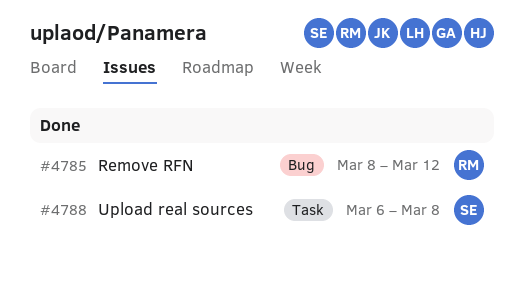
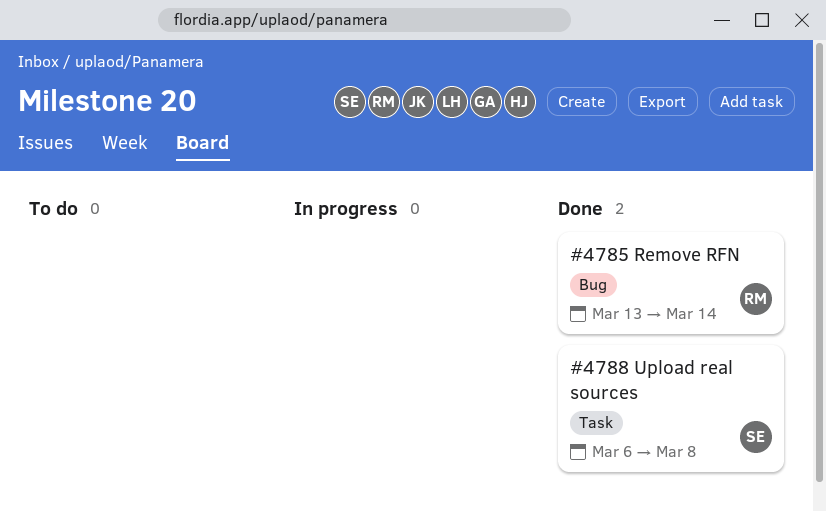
#4785, start: Mar 8 -> Mar 13
#4785, due: Mar 12 -> Mar 14

